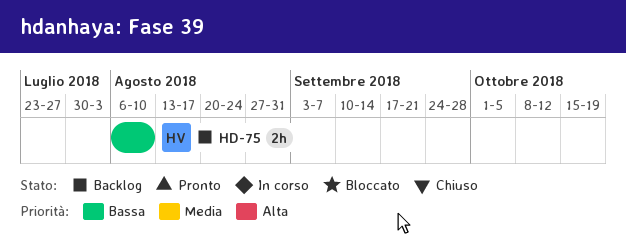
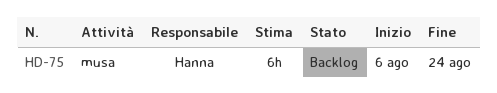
HD-75, estimate: 2h -> 6h
HD-75, due: Aug 10 -> Aug 24

